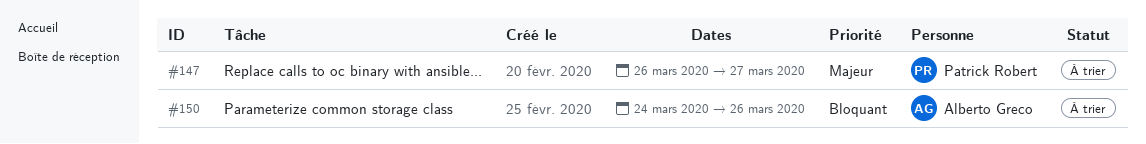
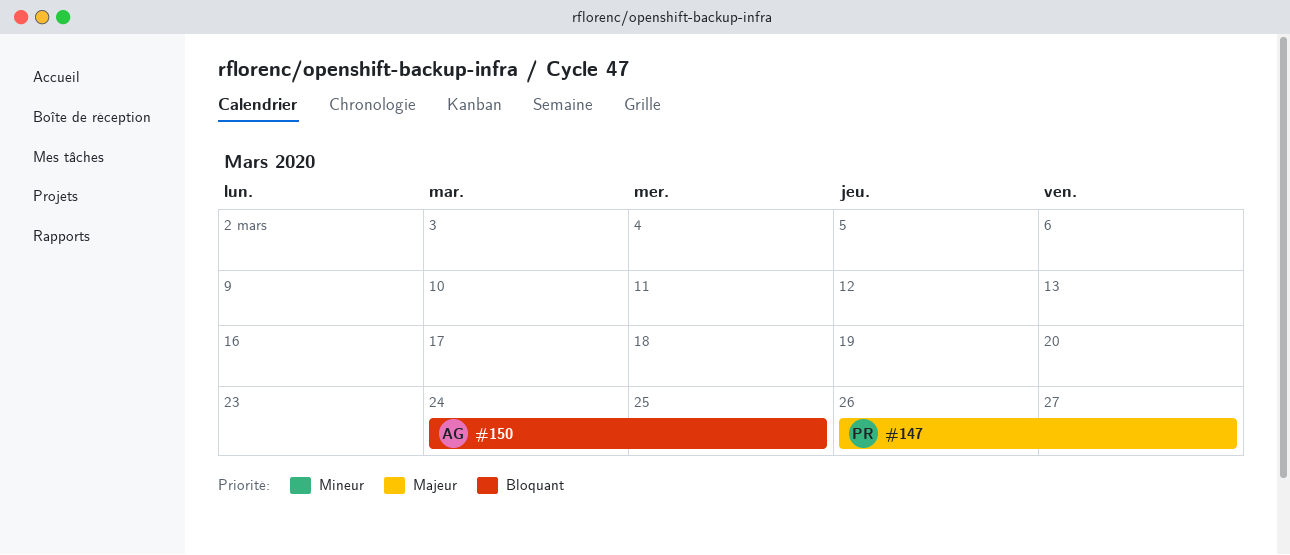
#150, due: Mar 26 -> Mar 25

